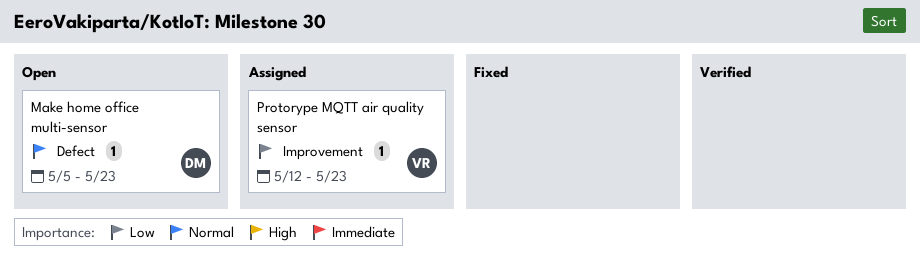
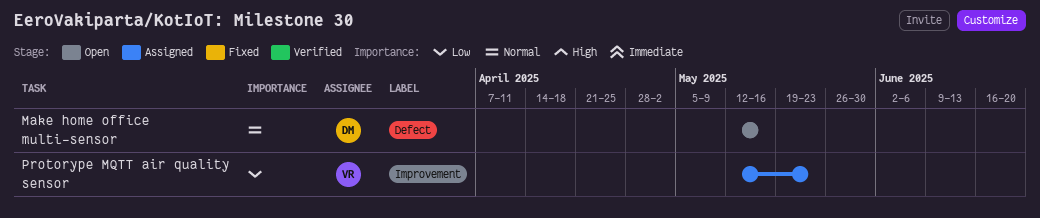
Make home office multi-sensor, start: May 5 -> May 12
Make home office multi-sensor, due: May 23 -> May 16

